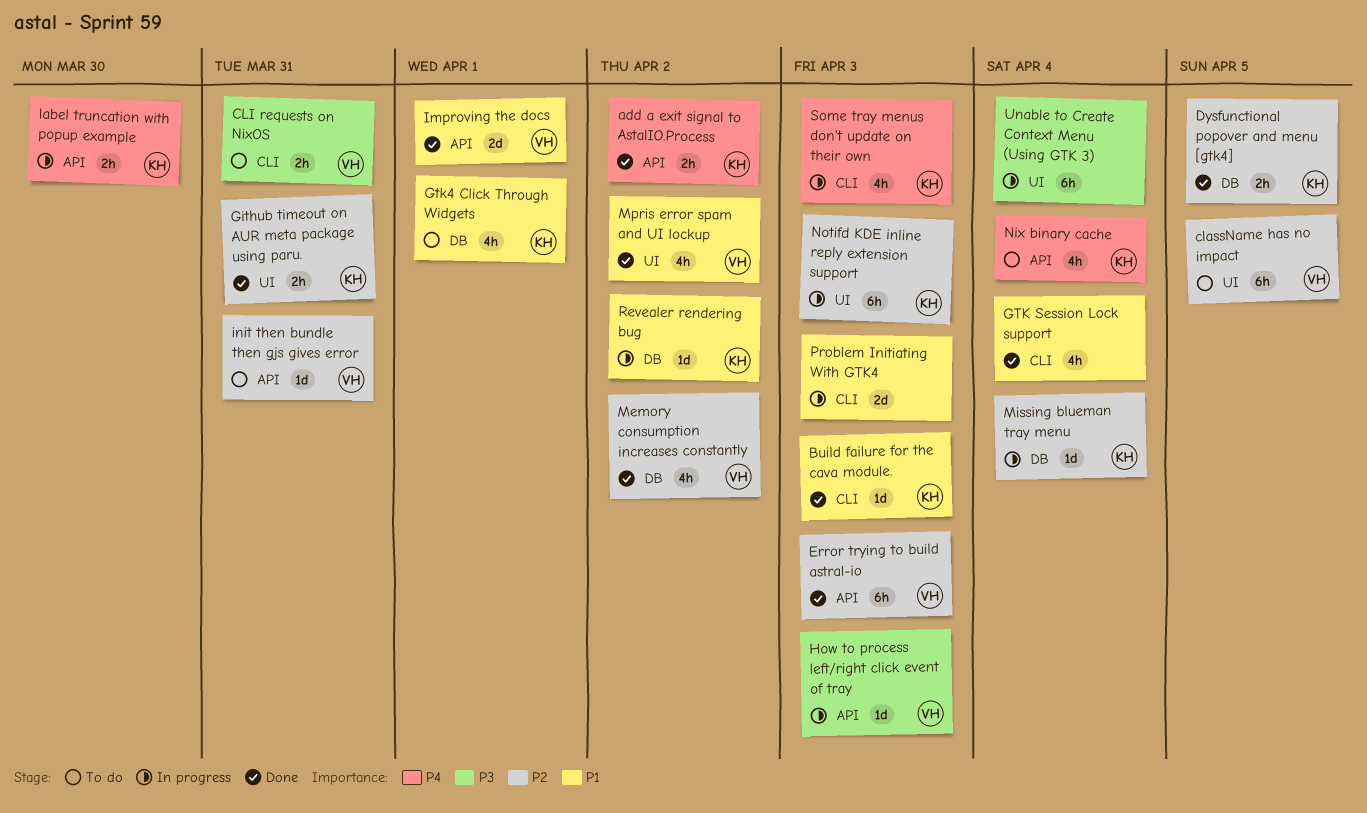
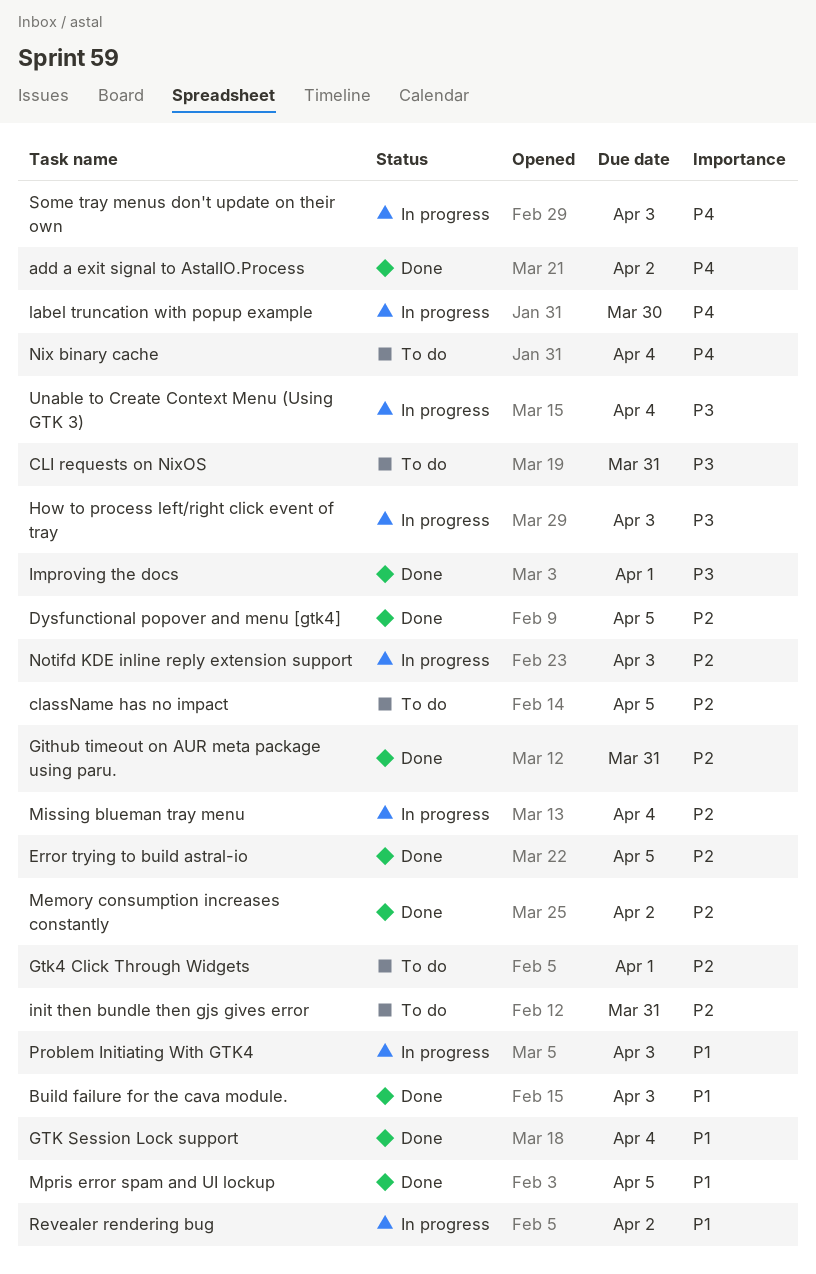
Error trying to build astral-io, due: Apr 3 -> Apr 5
Gtk4 Click Through Widgets, priority: P1 -> P2
Improving the docs, priority: P1 -> P3
Mpris error spam and UI lockup, due: Apr 2 -> Apr 5

